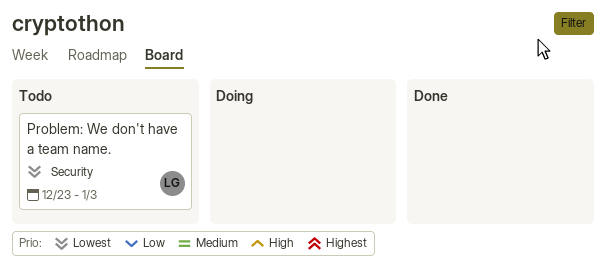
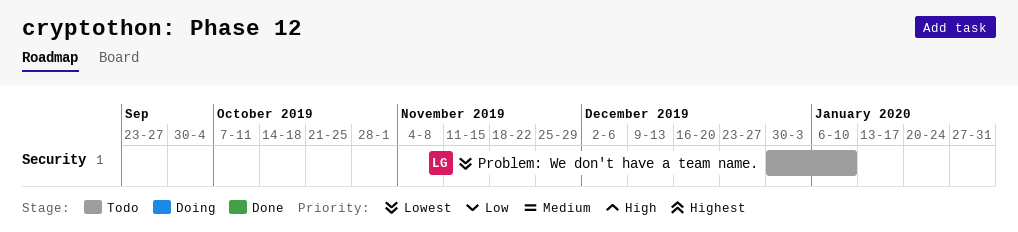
Problem: We don't have a team name., start: Dec 23 -> Dec 30
Problem: We don't have a team name., due: Jan 3 -> Jan 10

